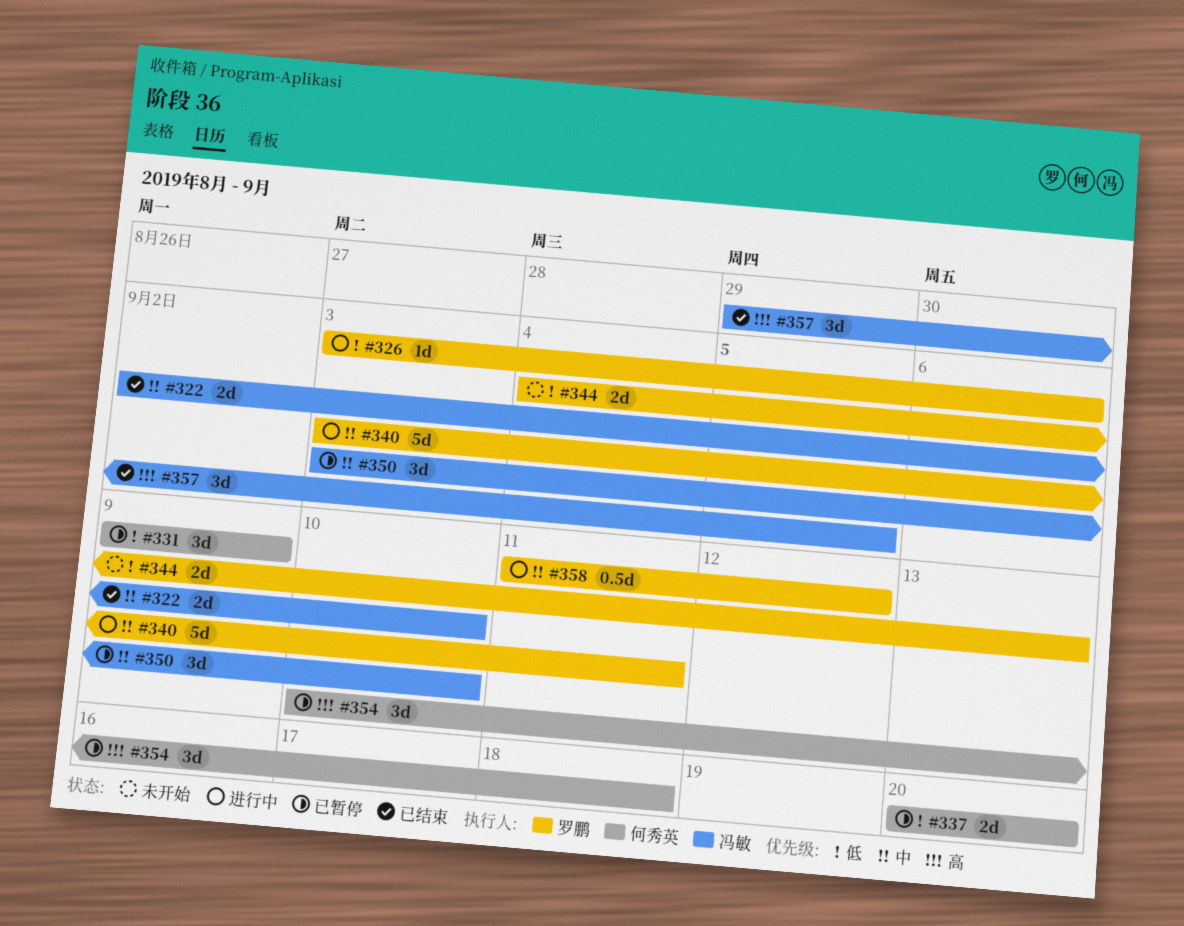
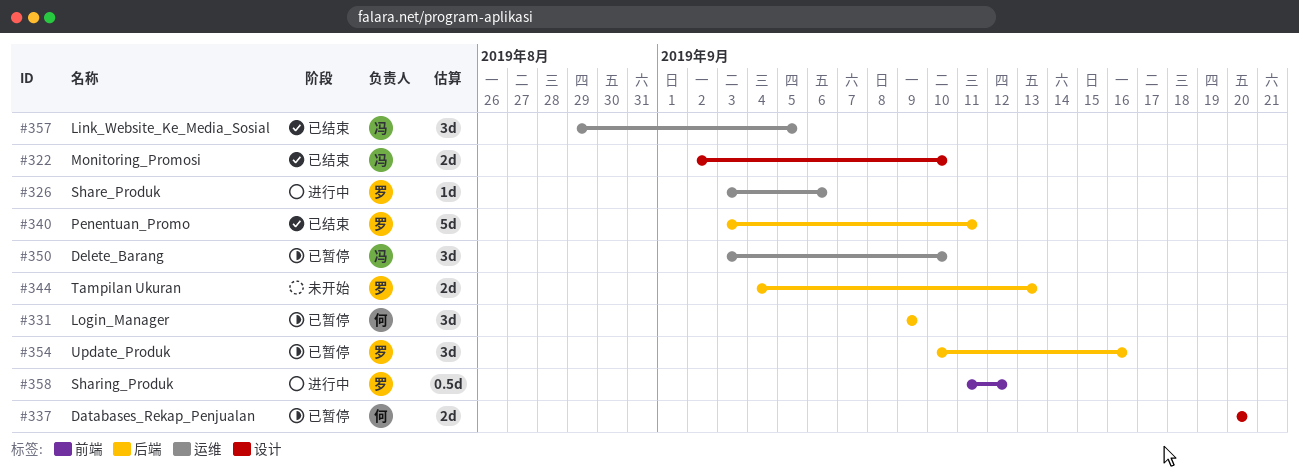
#340, status: 进行中 -> 已结束
#354, owner: 何秀英 -> 罗鹏
#354, due: Sep 18 -> Sep 16

